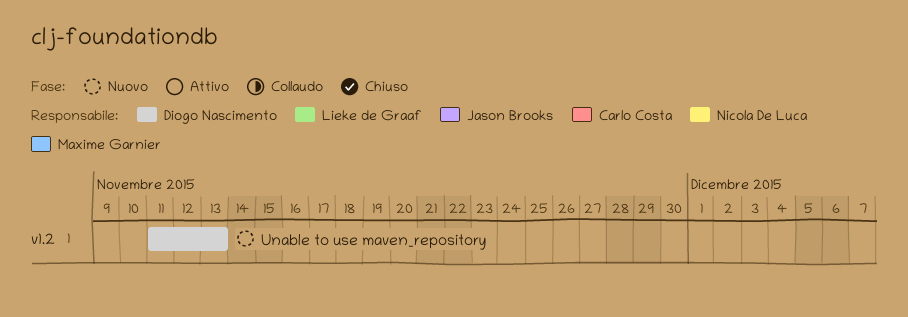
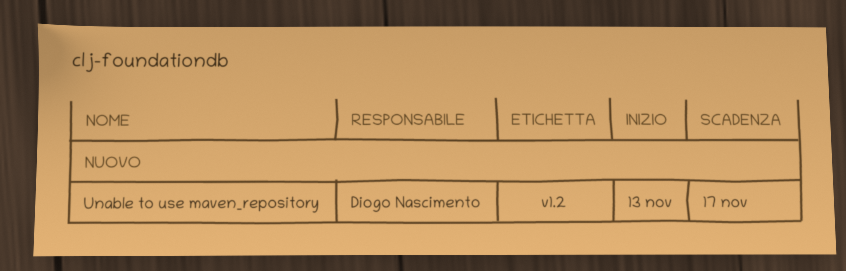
Unable to use maven_repository, start: Nov 11 -> Nov 13
Unable to use maven_repository, due: Nov 13 -> Nov 17

